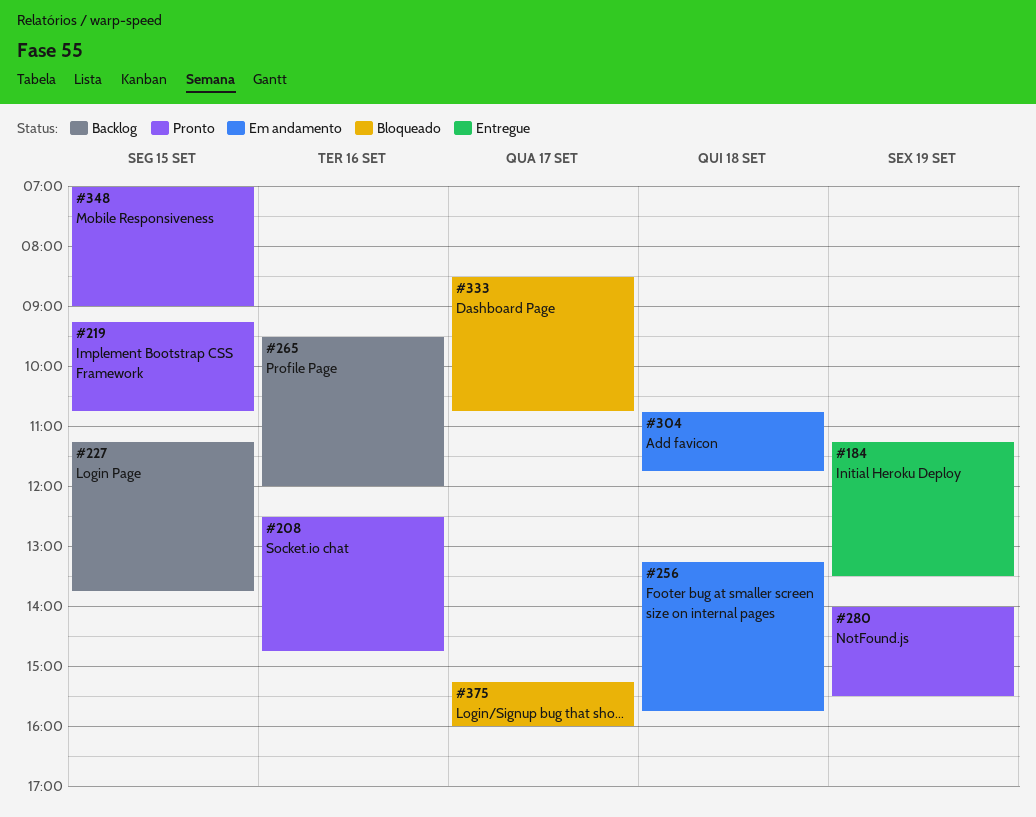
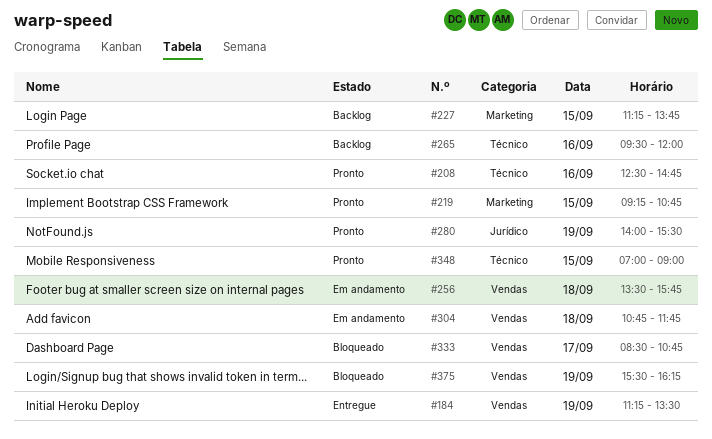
#256, begins: 13:15 -> 13:30
#375, day: Sep 17 -> Sep 19
#375, begins: 15:15 -> 15:30
#375, ends: 16:00 -> 16:15

